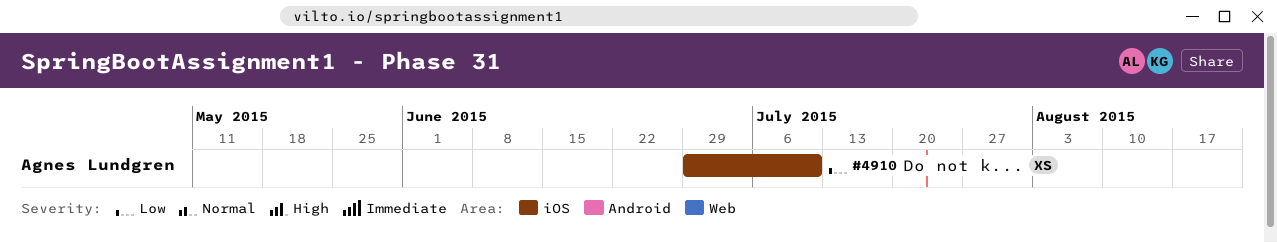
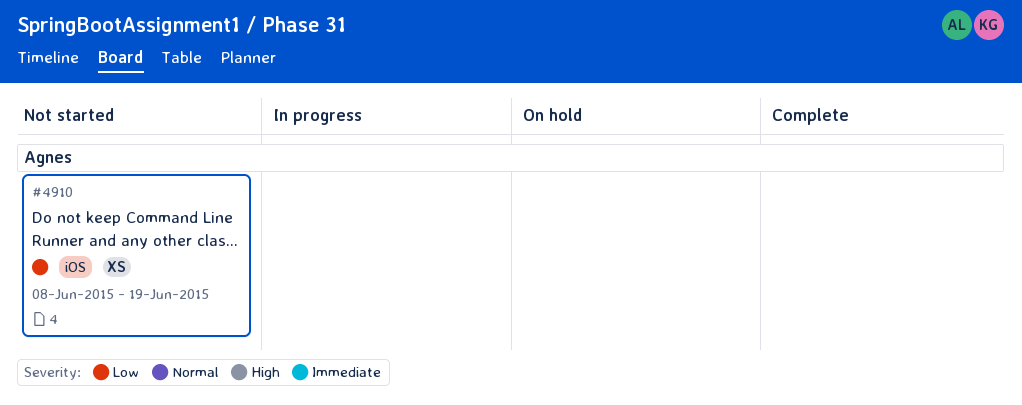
#4910, start: Jun 29 -> Jun 8
#4910, due: Jul 10 -> Jun 19

